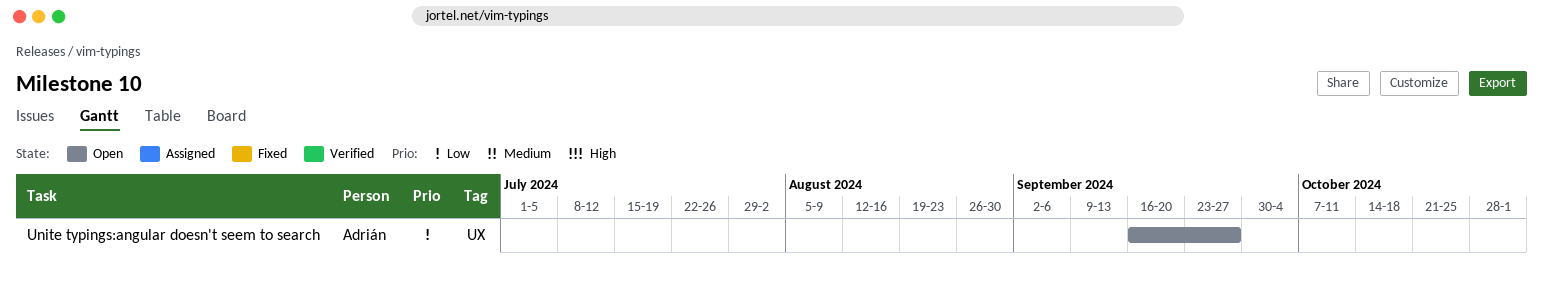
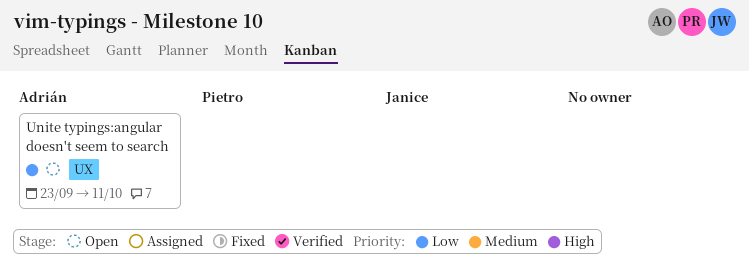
Unite typings:angular doesn't seem to search, start: Sep 16 -> Sep 23
Unite typings:angular doesn't seem to search, due: Sep 27 -> Oct 11

